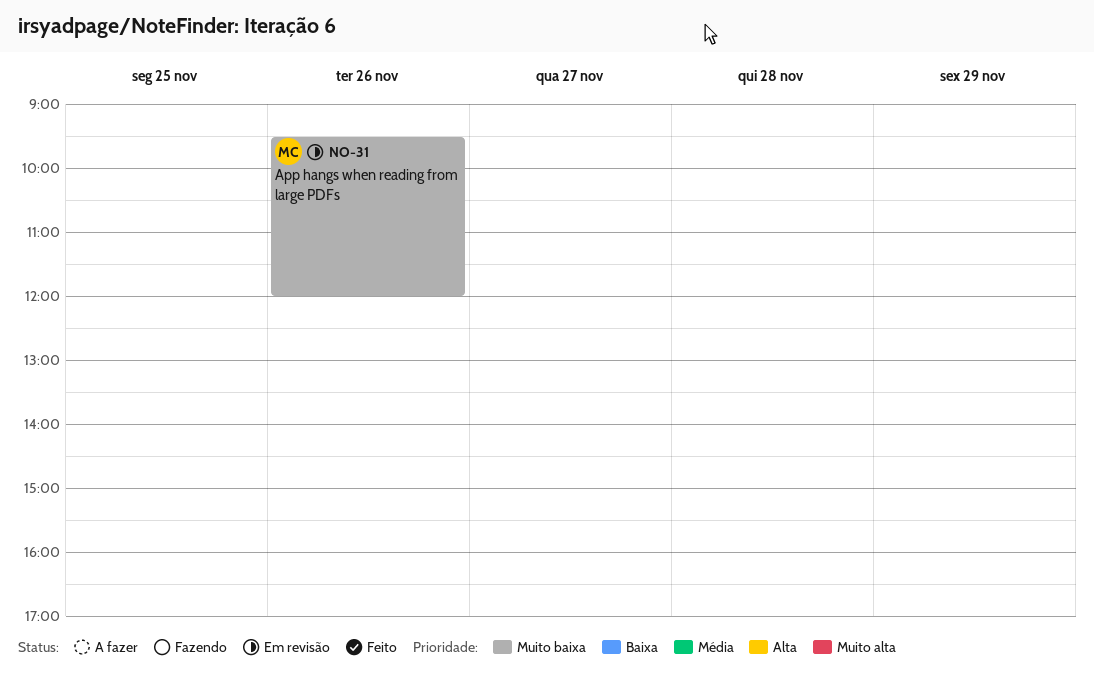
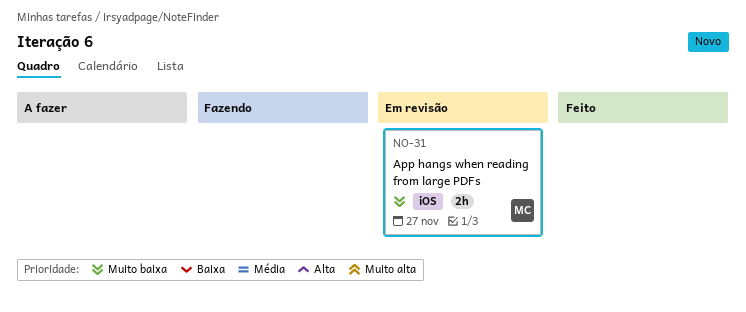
NO-31, day: Nov 26 -> Nov 27

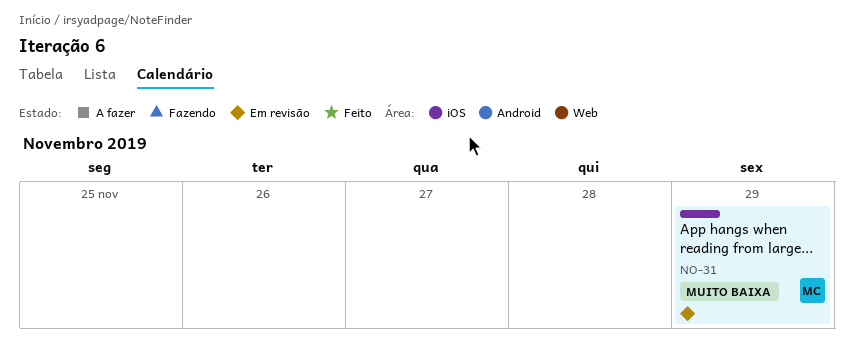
NO-31, day: Nov 27 -> Nov 29

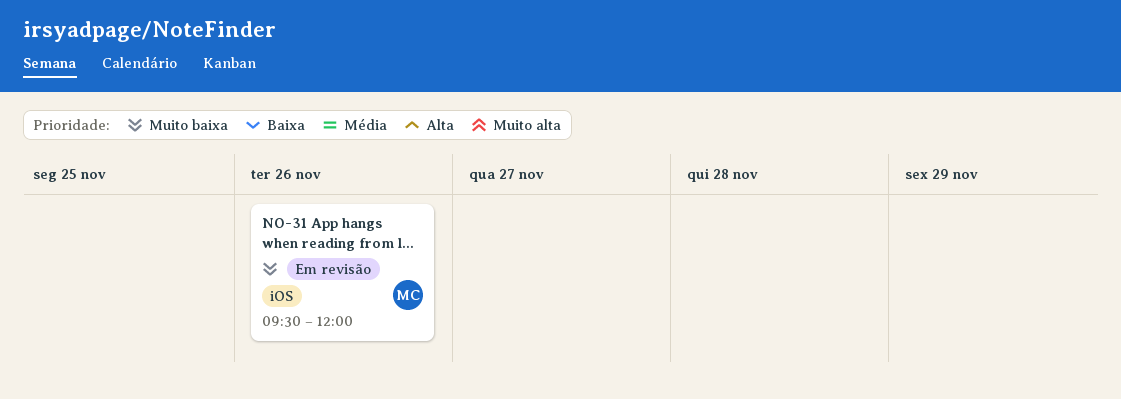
NO-31, day: Nov 29 -> Nov 26

